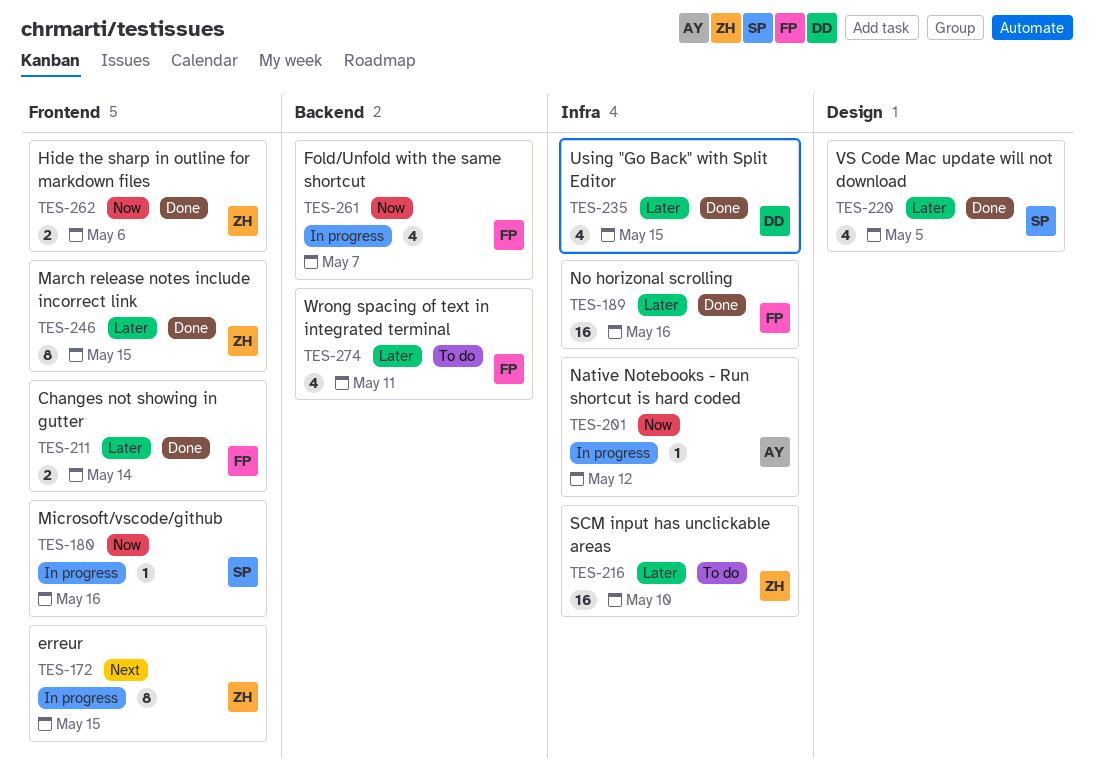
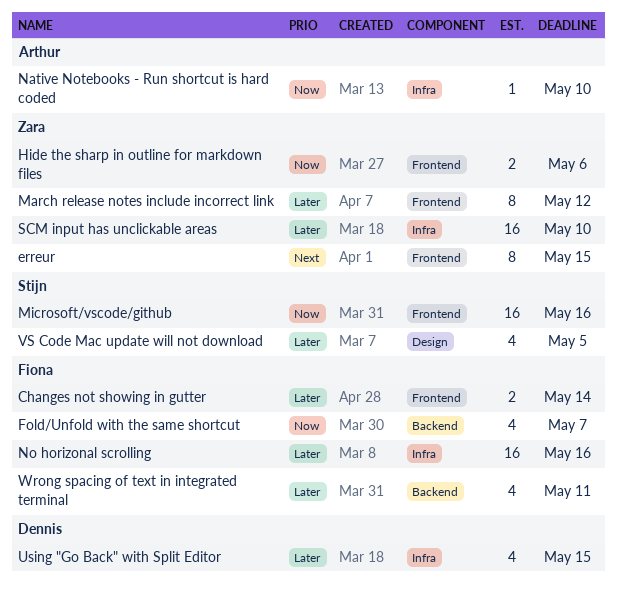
March release notes include incorrect link, due: May 15 -> May 12
Microsoft/vscode/github, estimate: 1 -> 16
Native Notebooks - Run shortcut is hard coded, due: May 12 -> May 10

